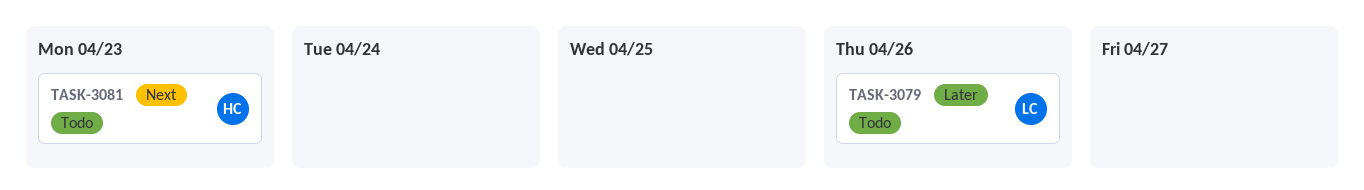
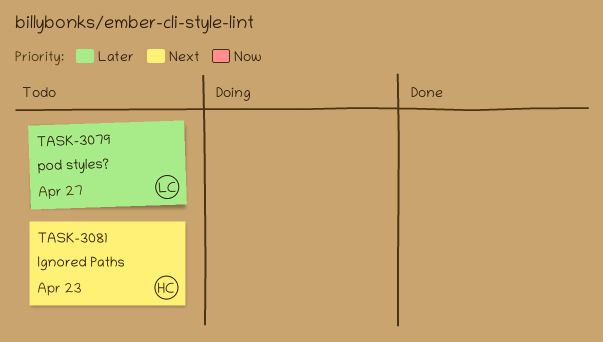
TASK-3079, due: Apr 26 -> Apr 27

